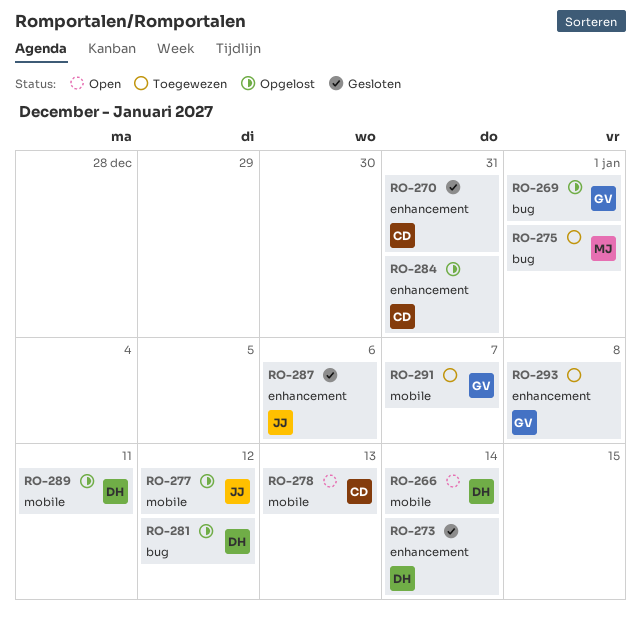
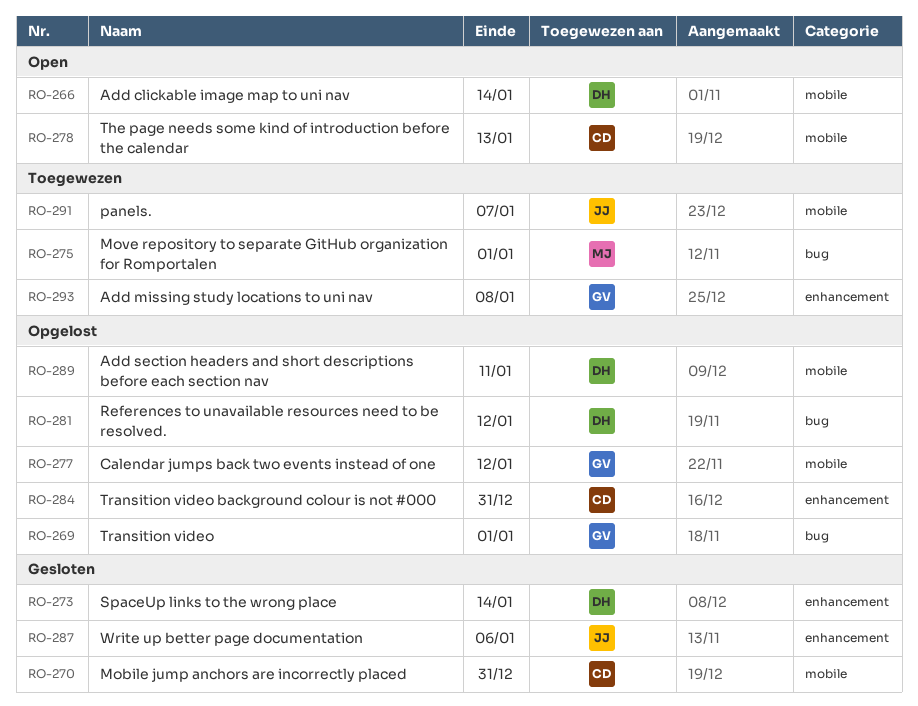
RO-270, label: enhancement -> mobile
RO-277, owner: JJ -> GV
RO-291, owner: GV -> JJ

